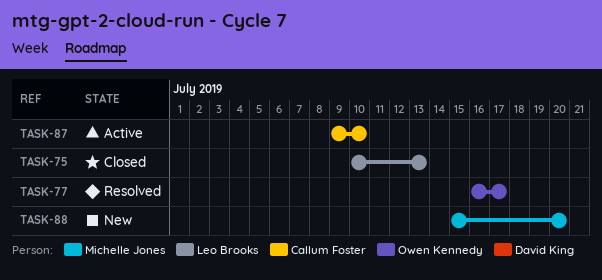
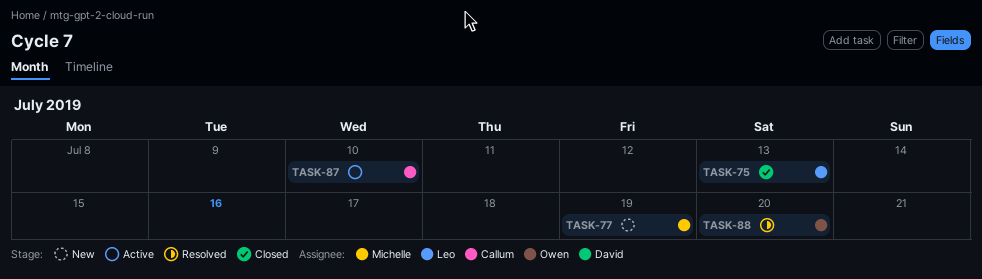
TASK-77, status: Resolved -> New
TASK-77, owner: Owen Kennedy -> Michelle Jones
TASK-77, due: Jul 17 -> Jul 19
TASK-88, status: New -> Resolved
TASK-88, owner: Michelle Jones -> Owen Kennedy

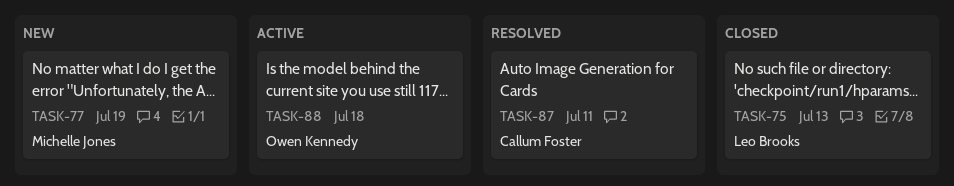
TASK-87, status: Active -> Resolved
TASK-87, due: Jul 10 -> Jul 11
TASK-88, status: Resolved -> Active
TASK-88, due: Jul 20 -> Jul 18

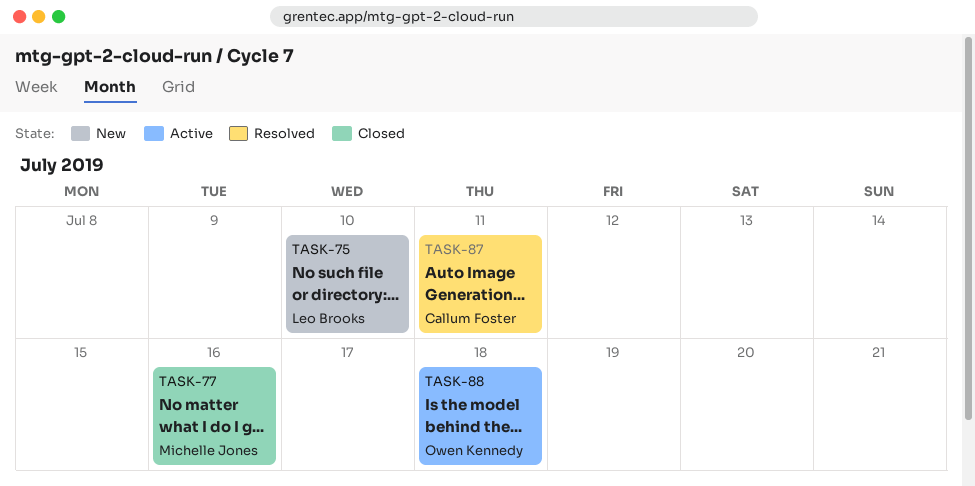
TASK-75, status: Closed -> New
TASK-75, due: Jul 13 -> Jul 10
TASK-77, status: New -> Closed
TASK-77, due: Jul 19 -> Jul 16

